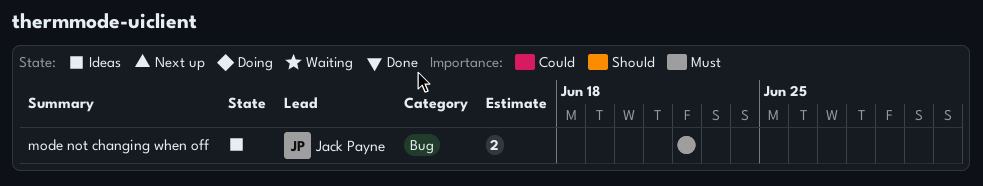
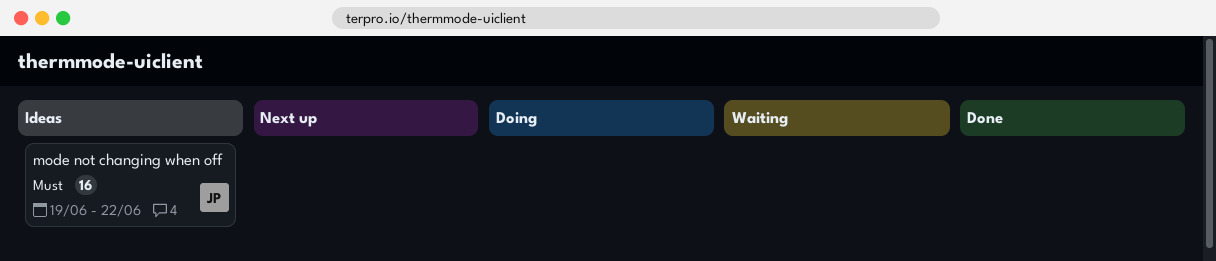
mode not changing when off, estimate: 2 -> 16
mode not changing when off, start: Jun 22 -> Jun 19

